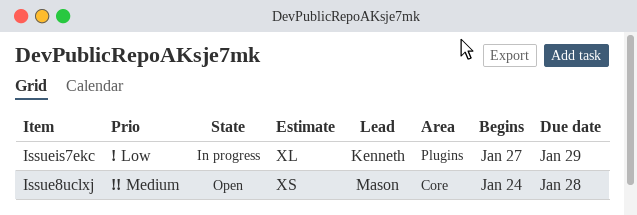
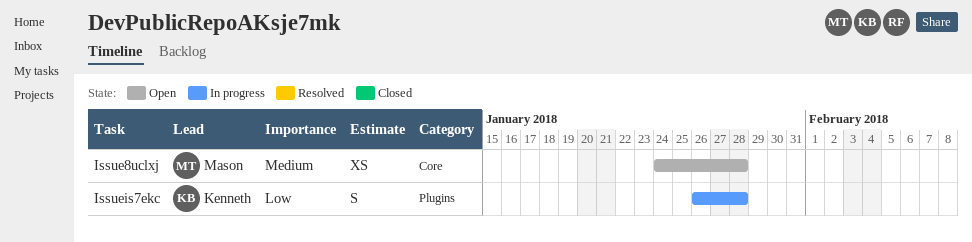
Issueis7ekc, estimate: XL -> S
Issueis7ekc, start: Jan 27 -> Jan 26
Issueis7ekc, due: Jan 29 -> Jan 28

